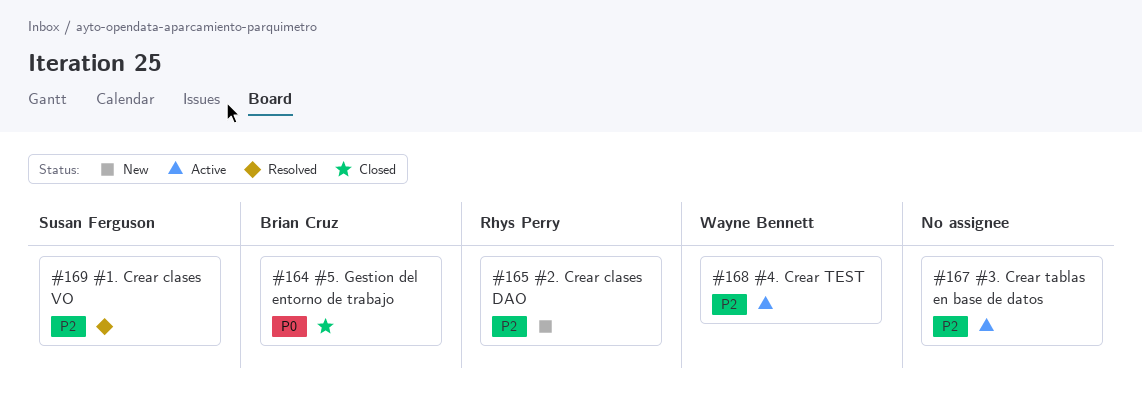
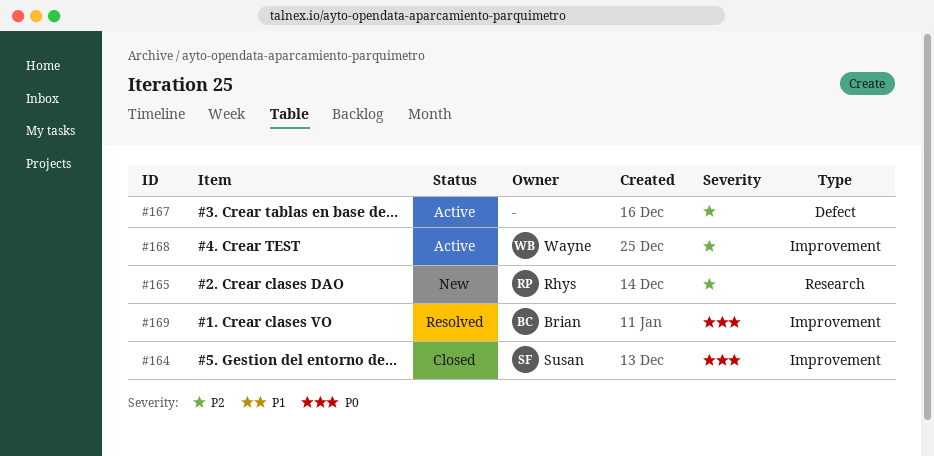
#164, owner: Brian Cruz -> Susan Ferguson
#169, owner: Susan Ferguson -> Brian Cruz
#169, priority: P2 -> P0

